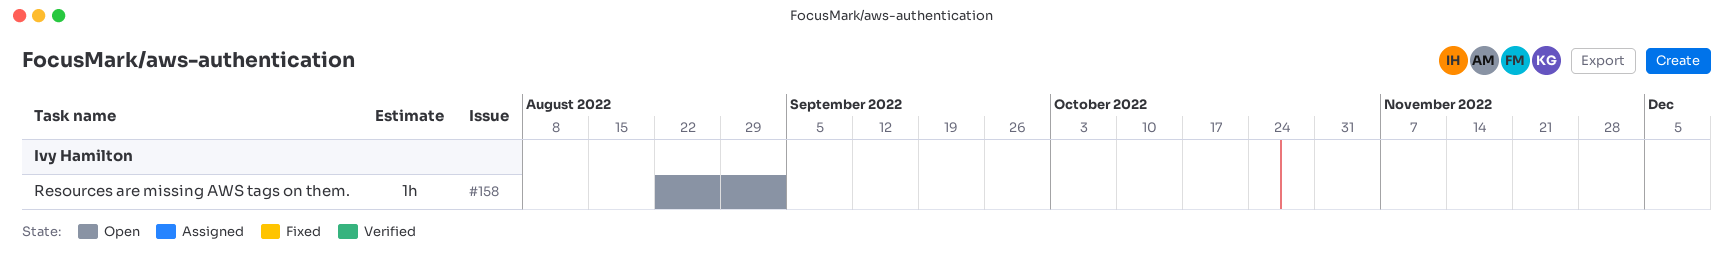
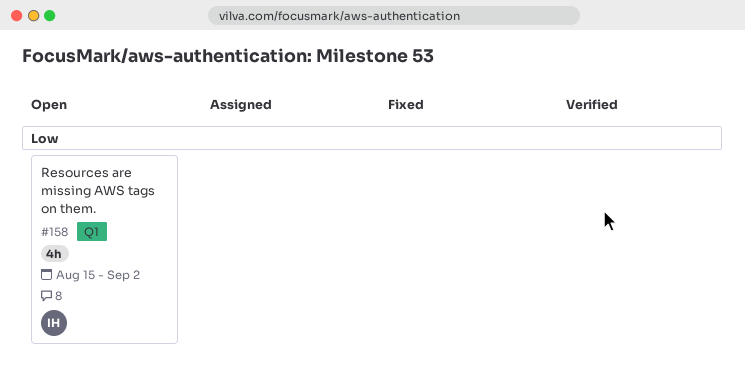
#158, estimate: 1h -> 4h
#158, start: Aug 22 -> Aug 15

